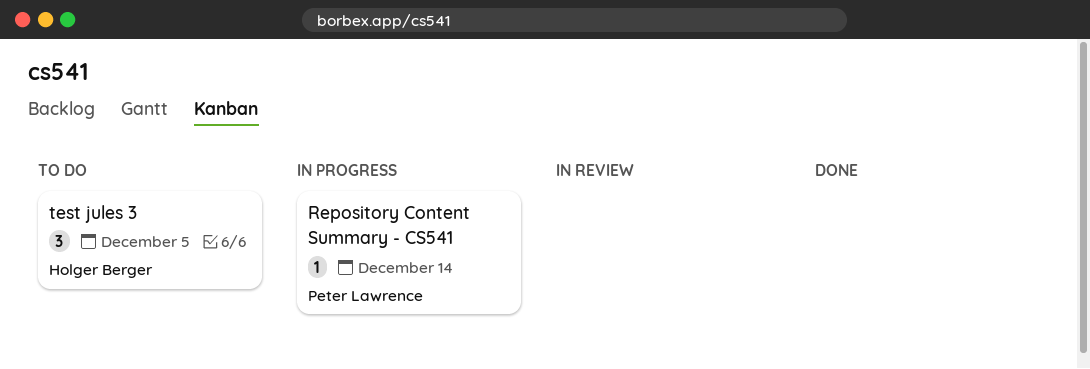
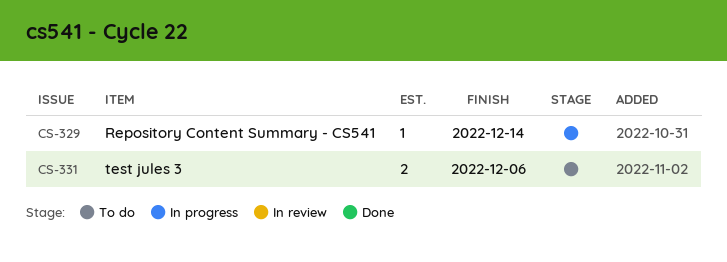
test jules 3, estimate: 3 -> 2
test jules 3, due: Dec 5 -> Dec 6

